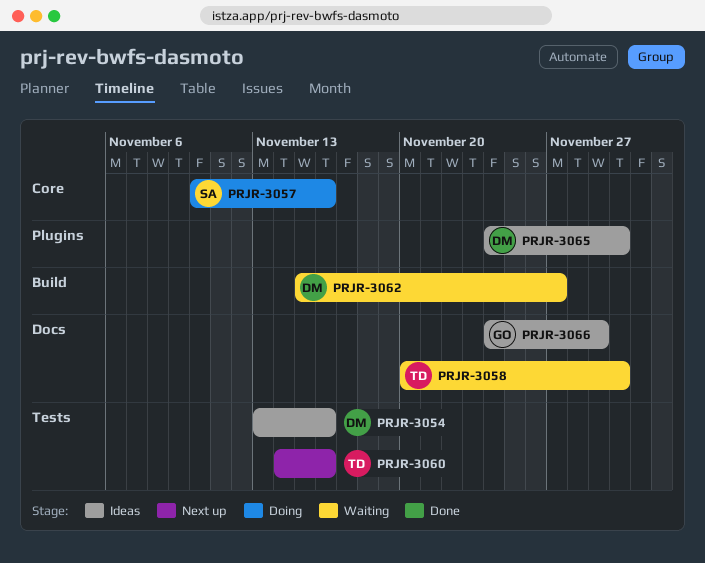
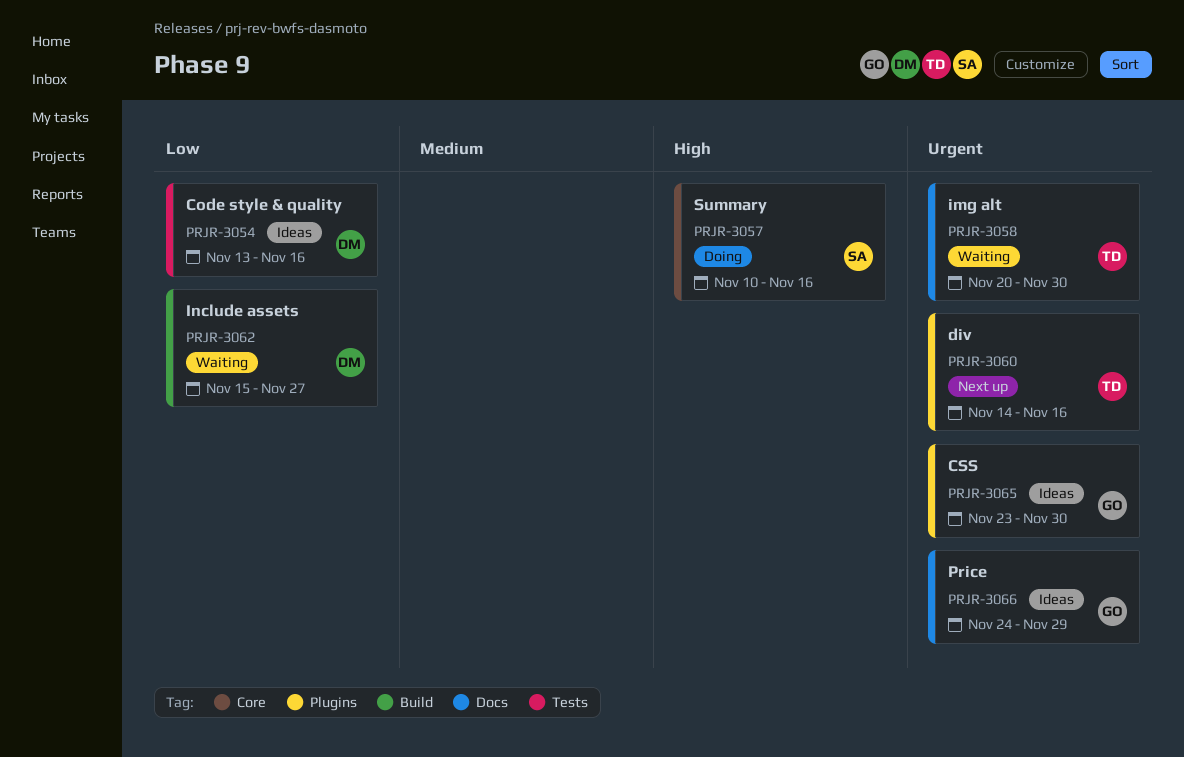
PRJR-3060, label: Tests -> Plugins
PRJR-3065, owner: DM -> GO
PRJR-3065, start: Nov 24 -> Nov 23

